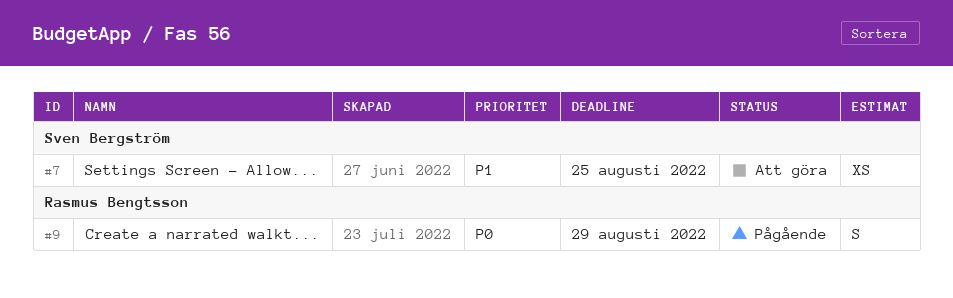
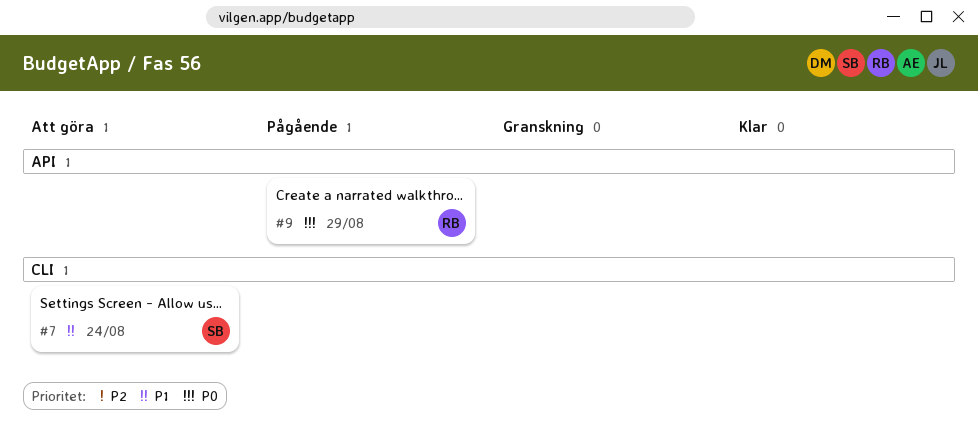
#7, due: Aug 25 -> Aug 24

